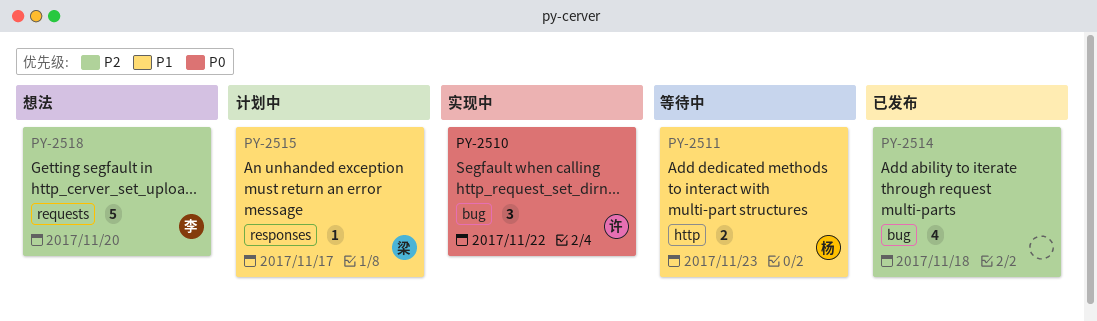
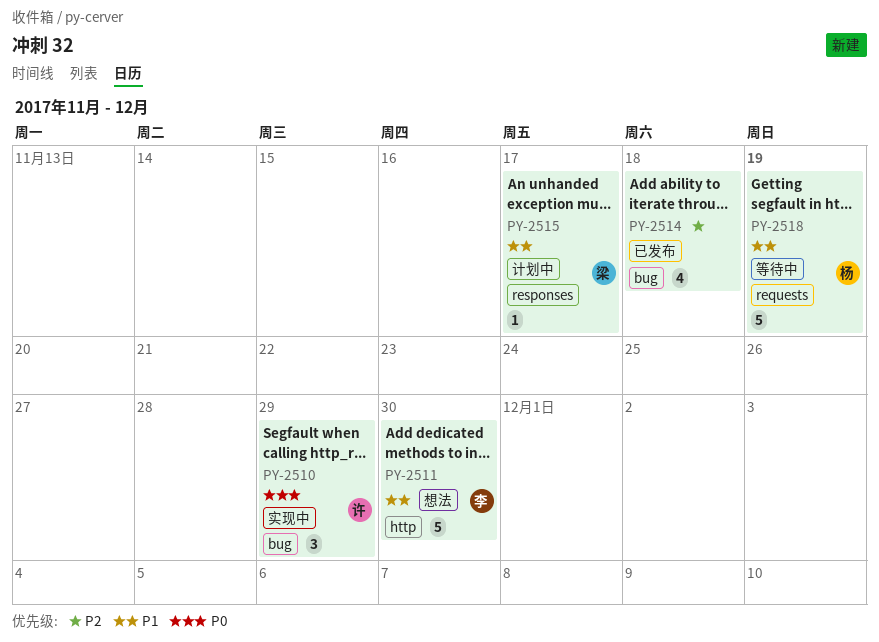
PY-2510, due: Nov 22 -> Nov 29
PY-2511, status: 等待中 -> 想法
PY-2511, owner: 杨 -> 李
PY-2511, estimate: 2 -> 5
PY-2511, due: Nov 23 -> Nov 30
PY-2518, status: 想法 -> 等待中
PY-2518, owner: 李 -> 杨
PY-2518, priority: P2 -> P1
PY-2518, due: Nov 20 -> Nov 19

